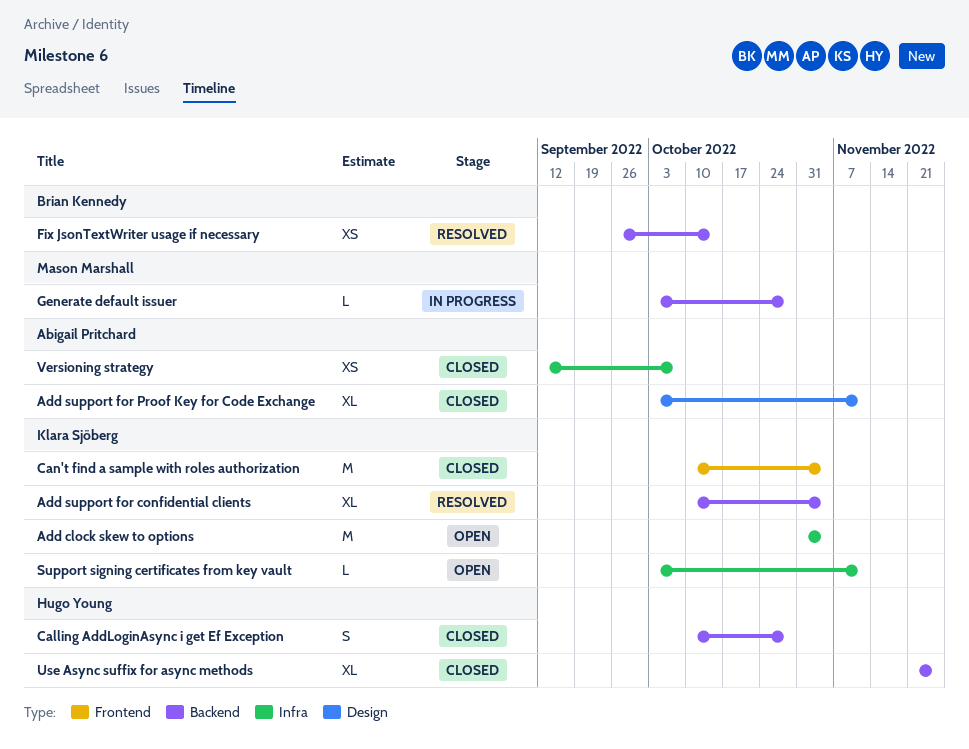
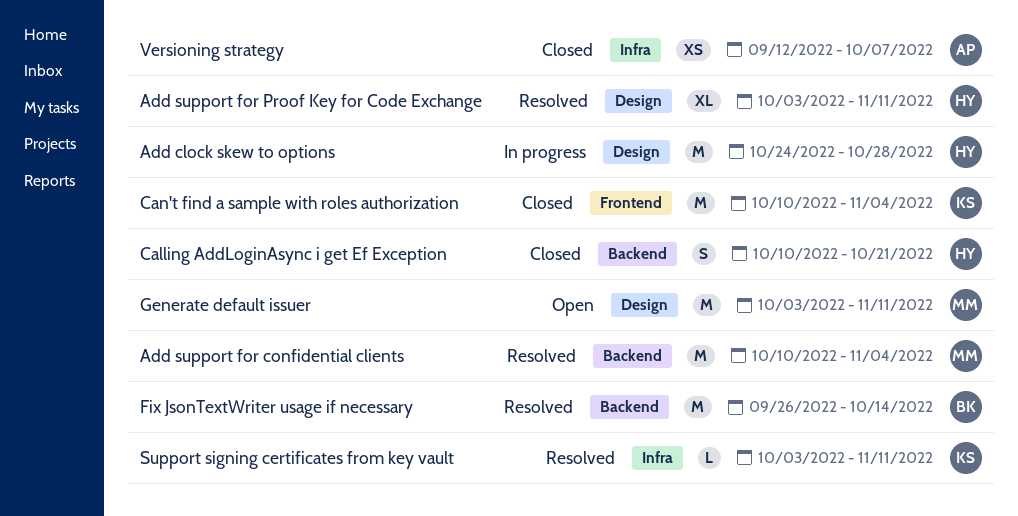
Add clock skew to options, status: Open -> In progress
Add clock skew to options, owner: Klara Sjöberg -> Hugo Young
Add clock skew to options, label: Infra -> Design
Add clock skew to options, start: Oct 31 -> Oct 24
Add clock skew to options, due: Nov 4 -> Oct 28
Add support for confidential clients, owner: Klara Sjöberg -> Mason Marshall
Add support for confidential clients, estimate: XL -> M
Add support for Proof Key for Code Exchange, status: Closed -> Resolved
Add support for Proof Key for Code Exchange, owner: Abigail Pritchard -> Hugo Young
Calling AddLoginAsync i get Ef Exception, due: Oct 28 -> Oct 21
Fix JsonTextWriter usage if necessary, estimate: XS -> M
Generate default issuer, status: In progress -> Open
Generate default issuer, label: Backend -> Design
Generate default issuer, estimate: L -> M
Generate default issuer, due: Oct 28 -> Nov 11
Support signing certificates from key vault, status: Open -> Resolved
Use Async suffix for async methods: present -> none

